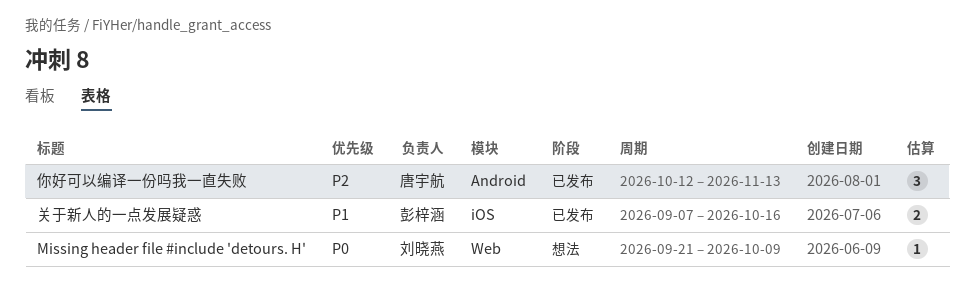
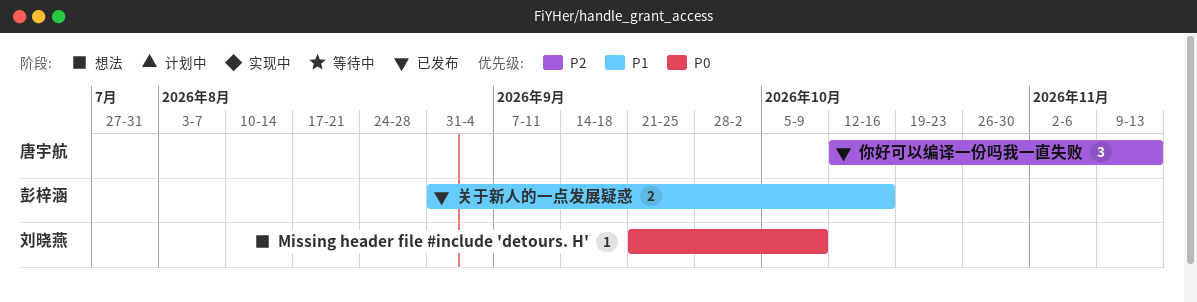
关于新人的一点发展疑惑, start: Sep 7 -> Aug 31

